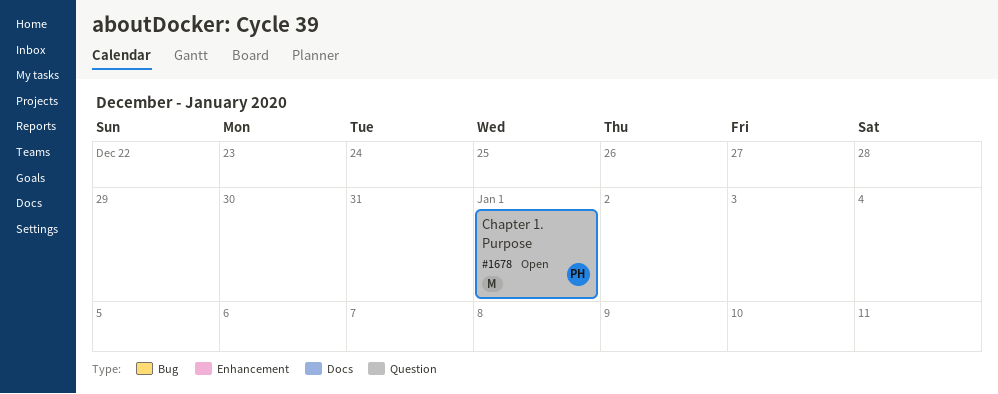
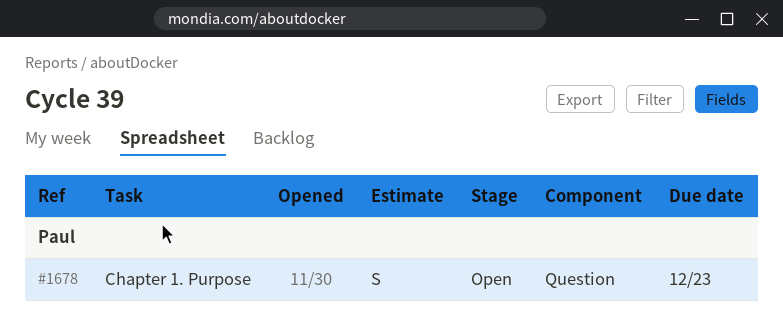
#1678, estimate: M -> S
#1678, due: Jan 1 -> Dec 23

